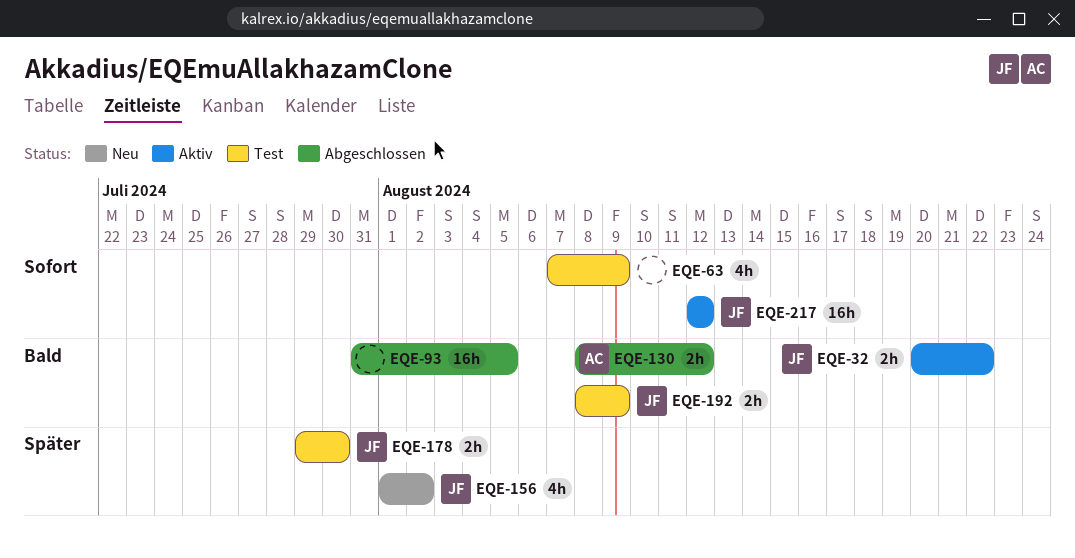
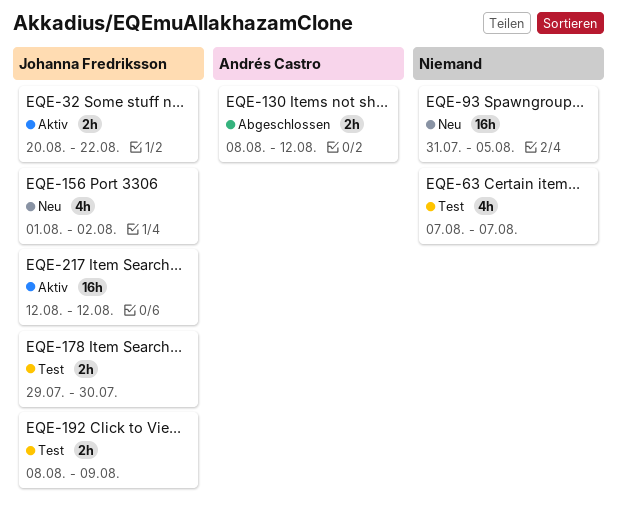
EQE-63, due: Aug 9 -> Aug 7
EQE-93, status: Abgeschlossen -> Neu

